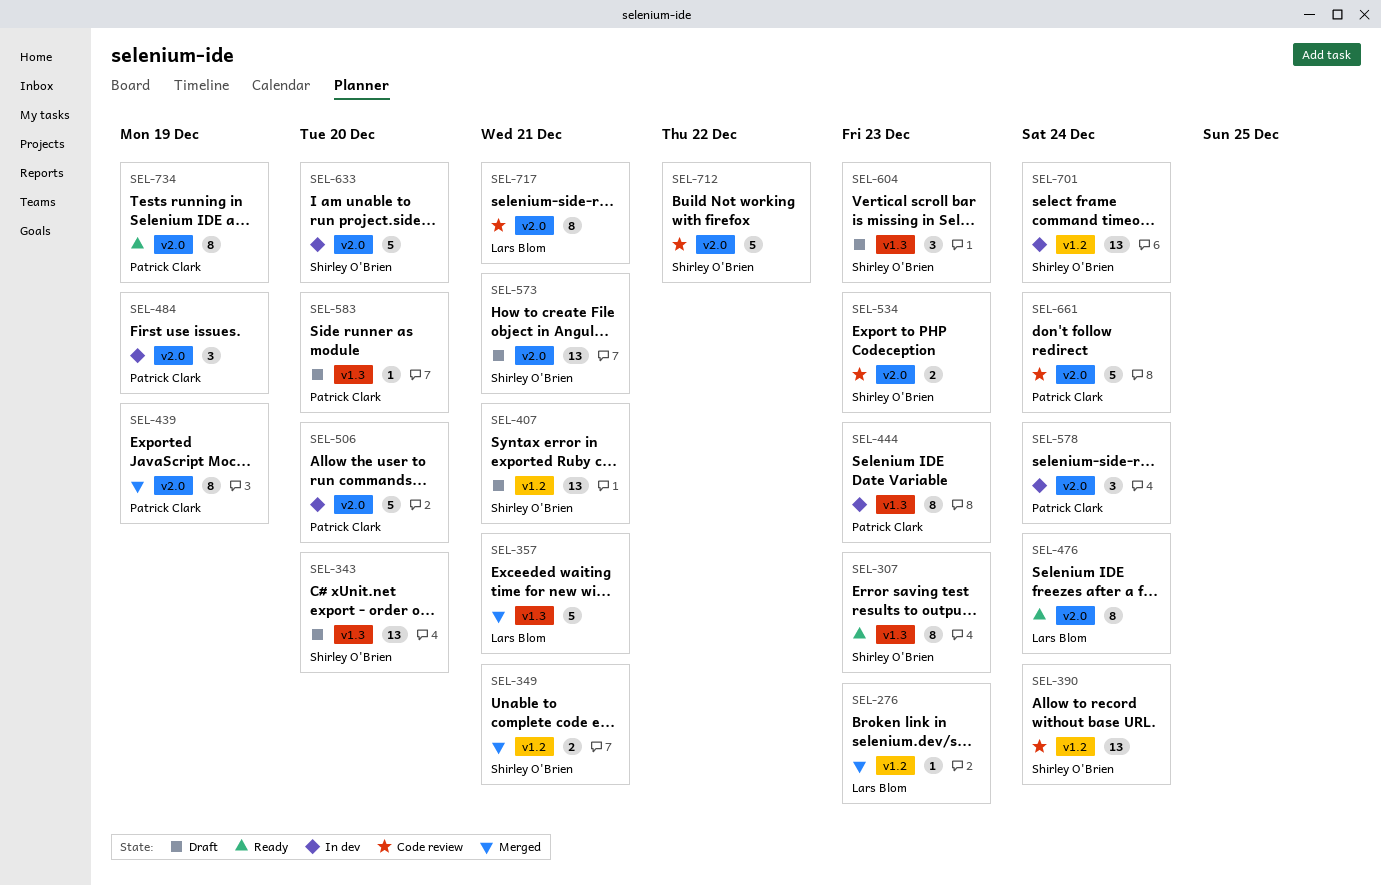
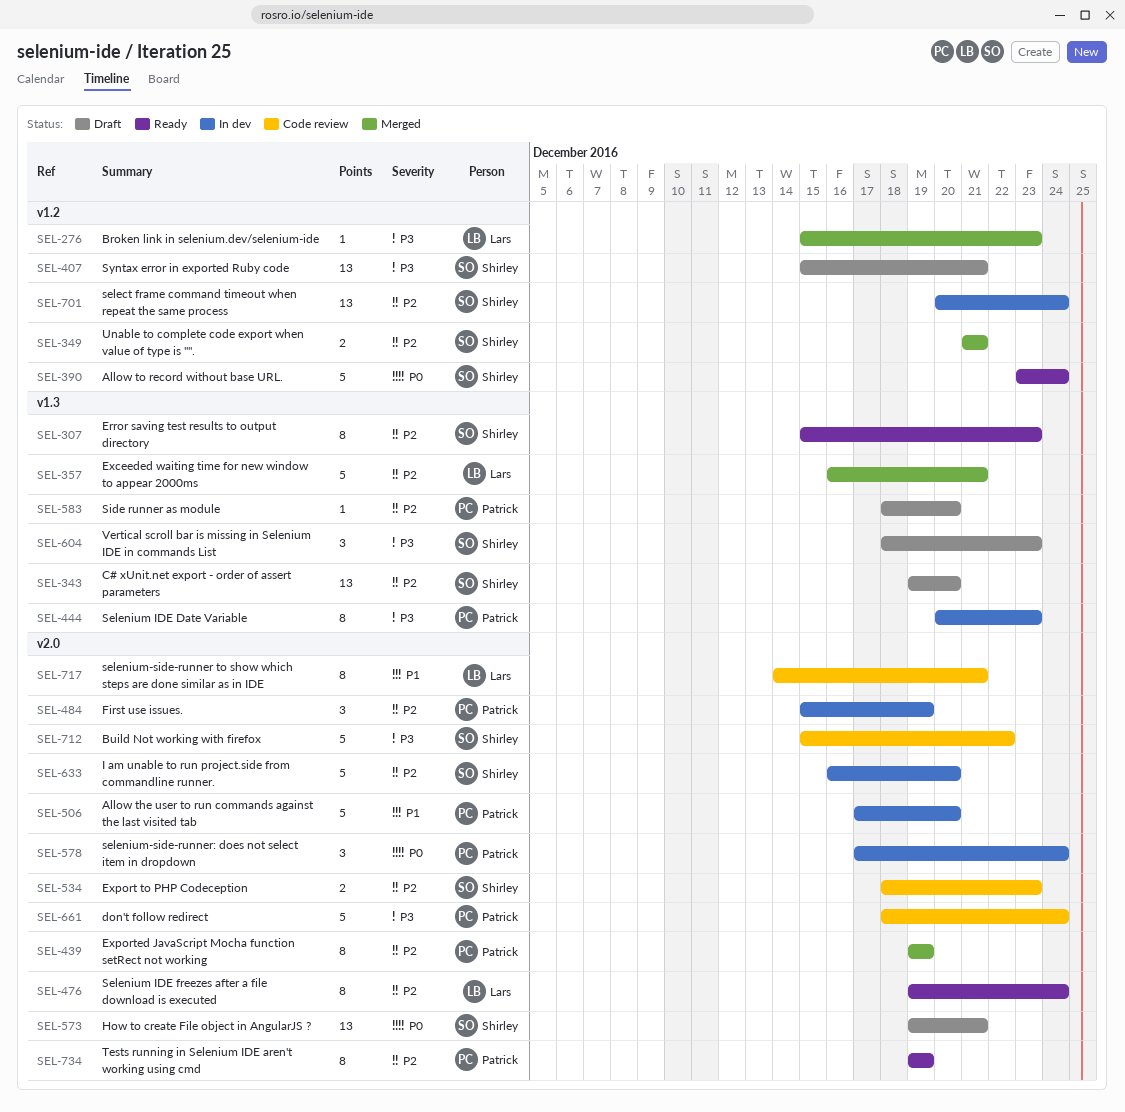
SEL-390, status: Code review -> Ready
SEL-390, estimate: 13 -> 5

